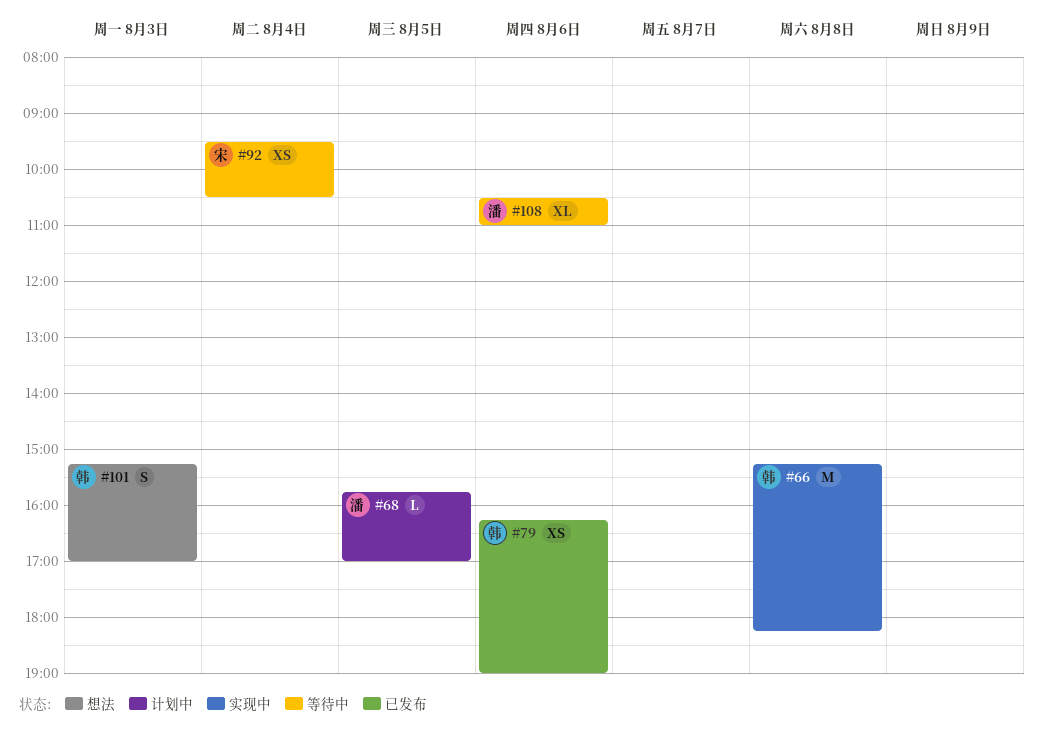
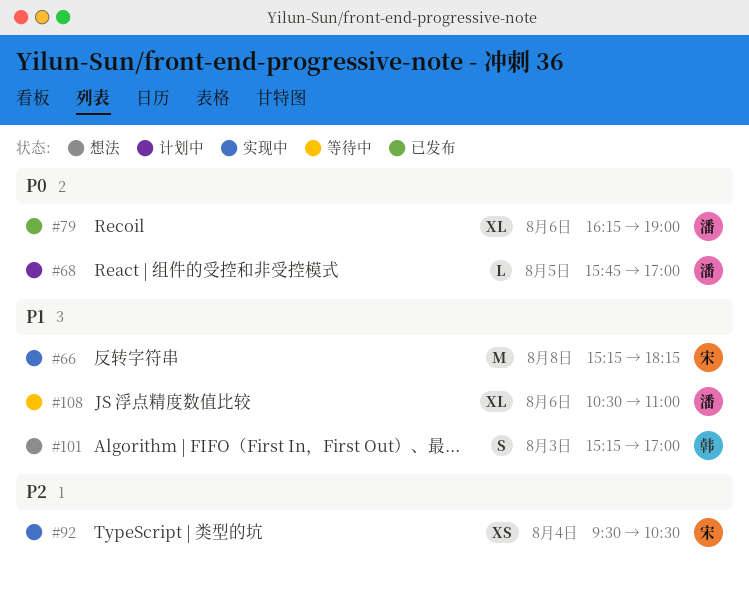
#66, owner: 韩 -> 宋
#79, owner: 韩 -> 潘
#79, estimate: XS -> XL
#92, status: 等待中 -> 实现中

